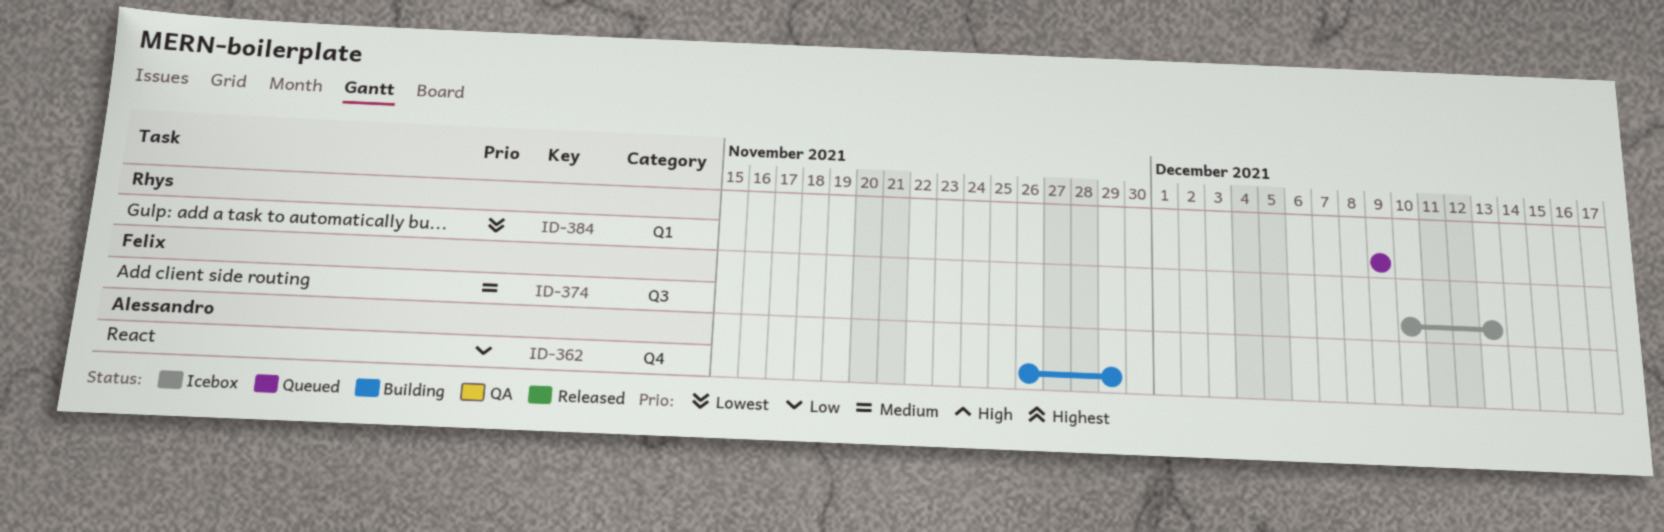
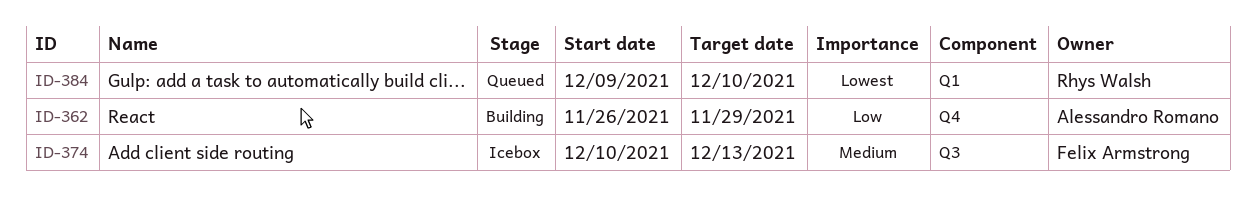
ID-384, due: Dec 9 -> Dec 10

